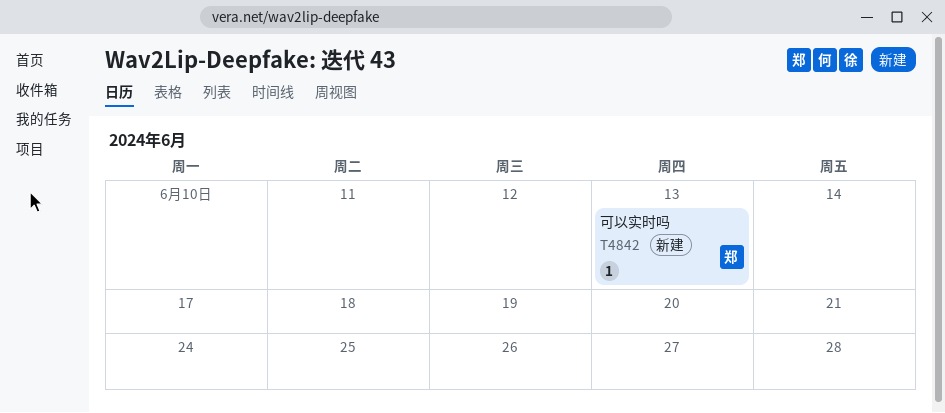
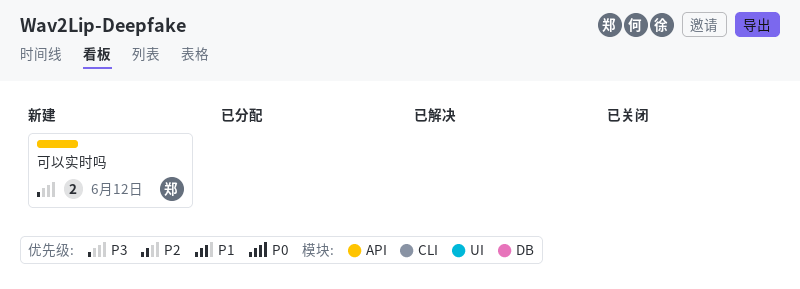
可以实时吗, estimate: 1 -> 2
可以实时吗, due: Jun 13 -> Jun 12

